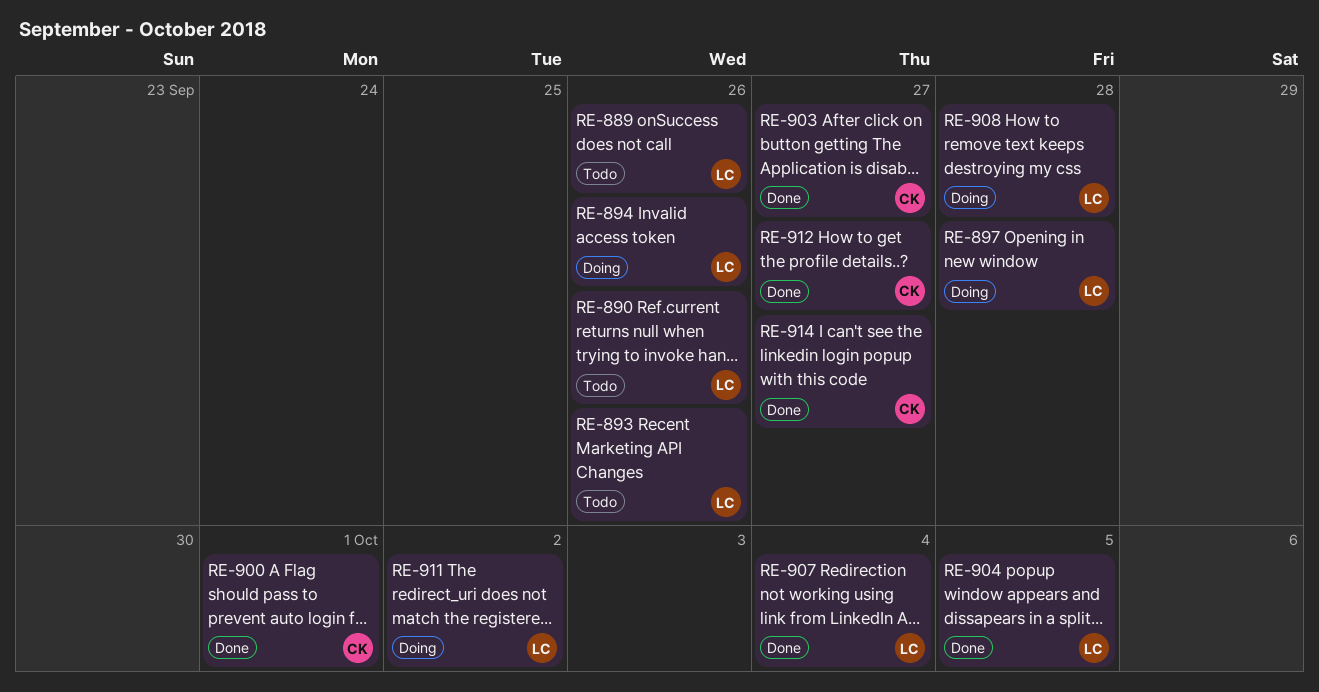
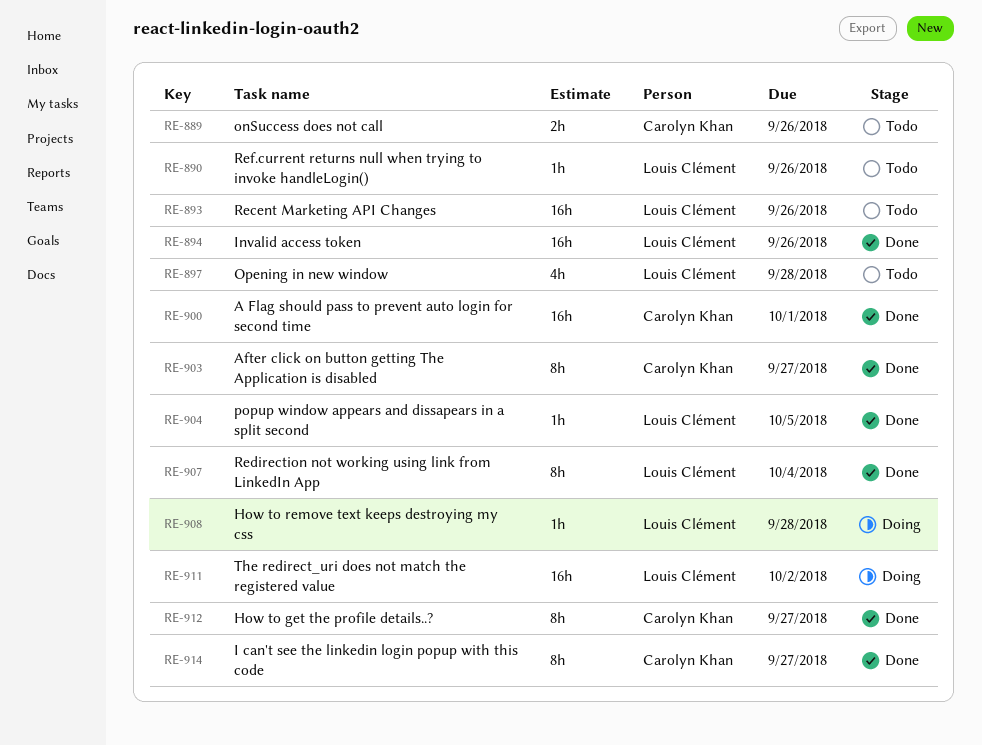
RE-889, owner: Louis Clément -> Carolyn Khan
RE-894, status: Doing -> Done
RE-897, status: Doing -> Todo

